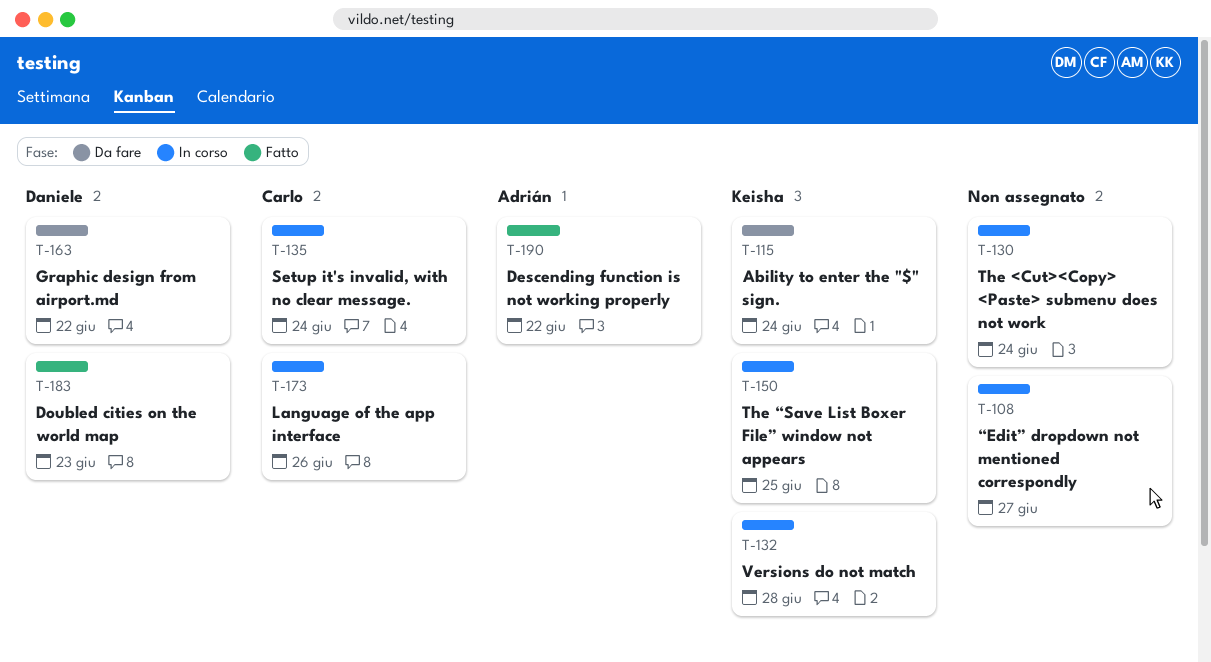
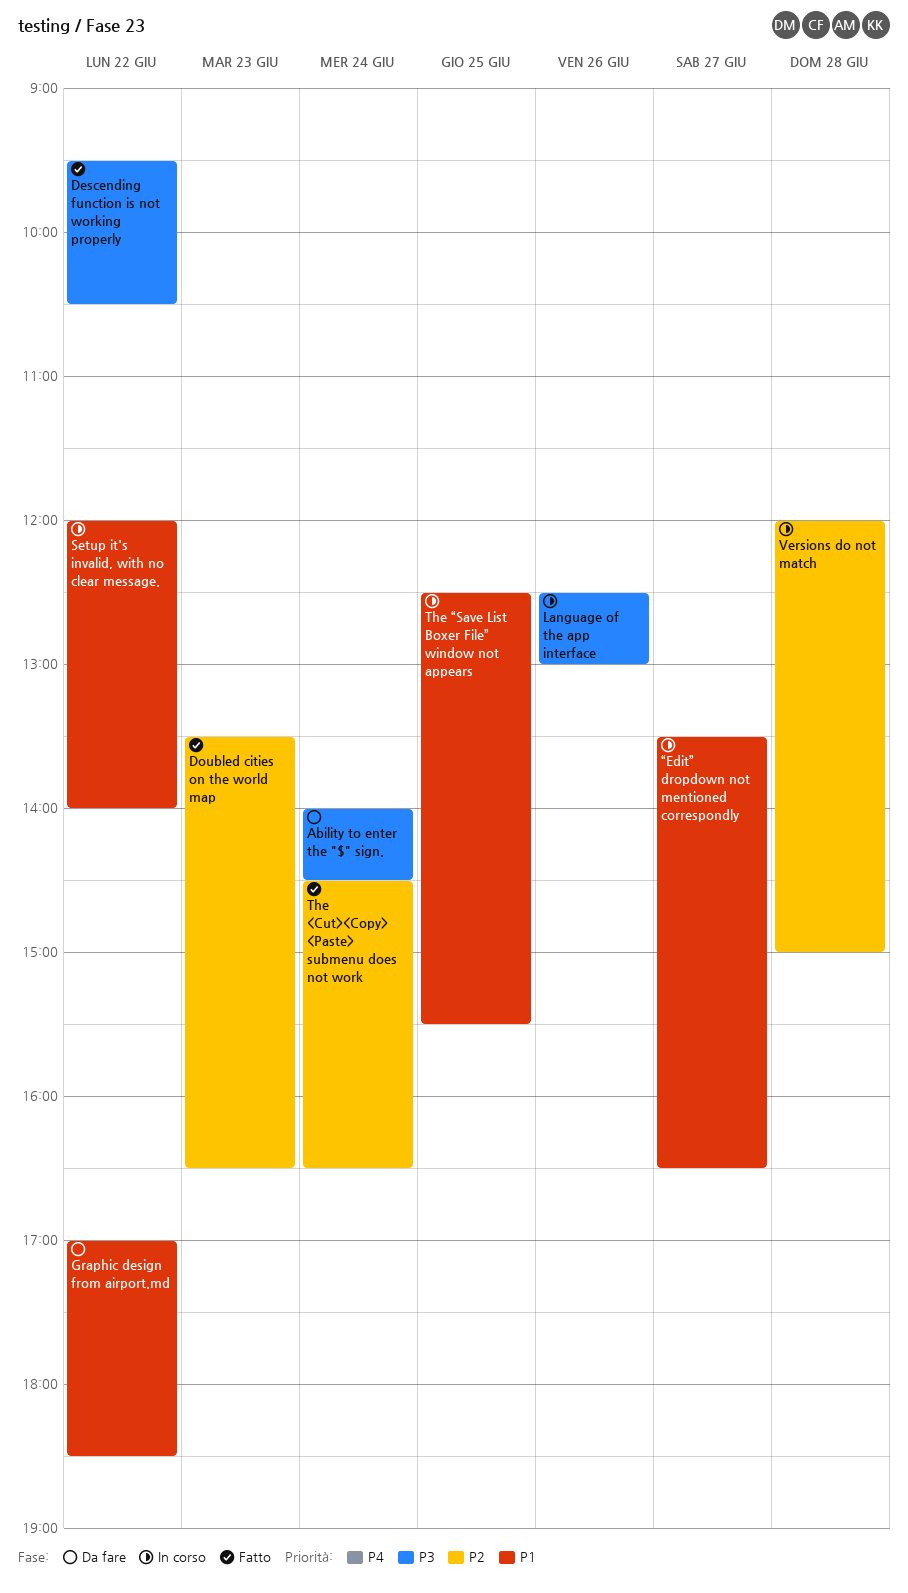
Setup it's invalid, with no clear message., day: Jun 24 -> Jun 22
The <Cut><Copy> <Paste> submenu does not work, status: In corso -> Fatto

